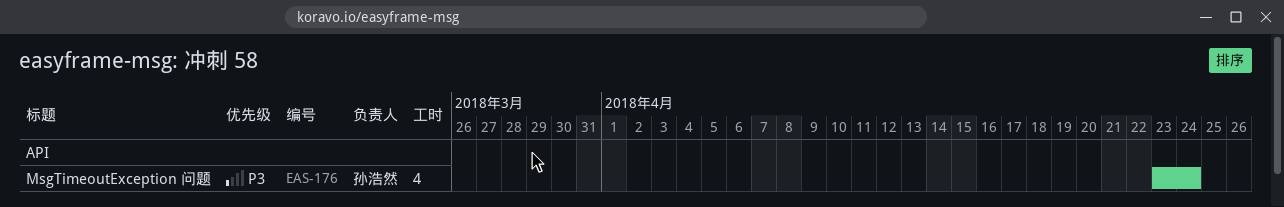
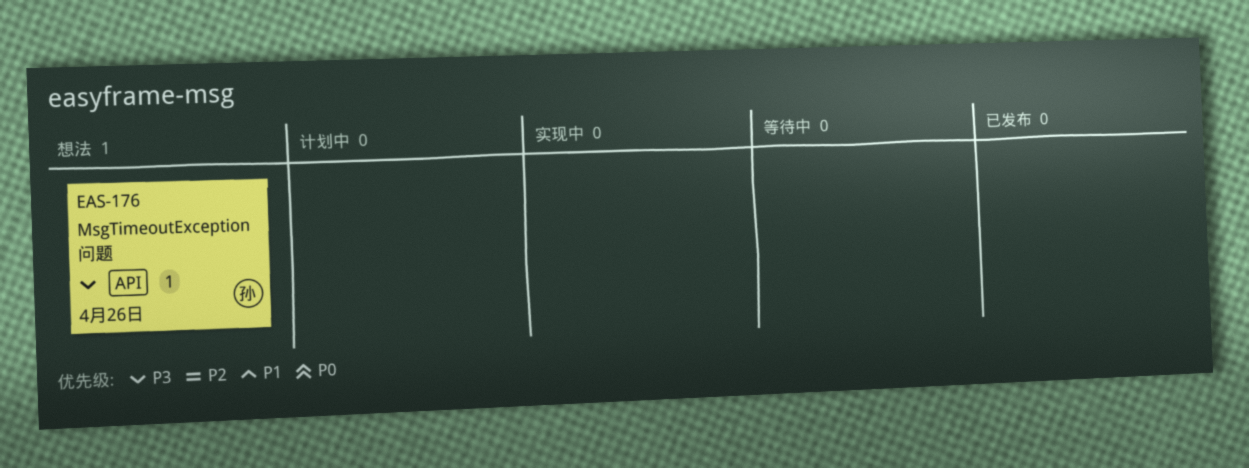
EAS-176, estimate: 4 -> 1
EAS-176, due: Apr 24 -> Apr 26

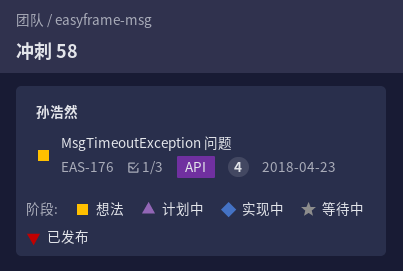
EAS-176, estimate: 1 -> 4
EAS-176, due: Apr 26 -> Apr 23

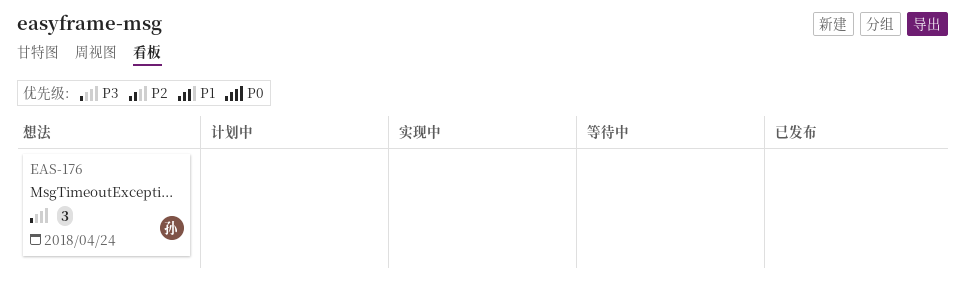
EAS-176, estimate: 4 -> 3
EAS-176, due: Apr 23 -> Apr 24

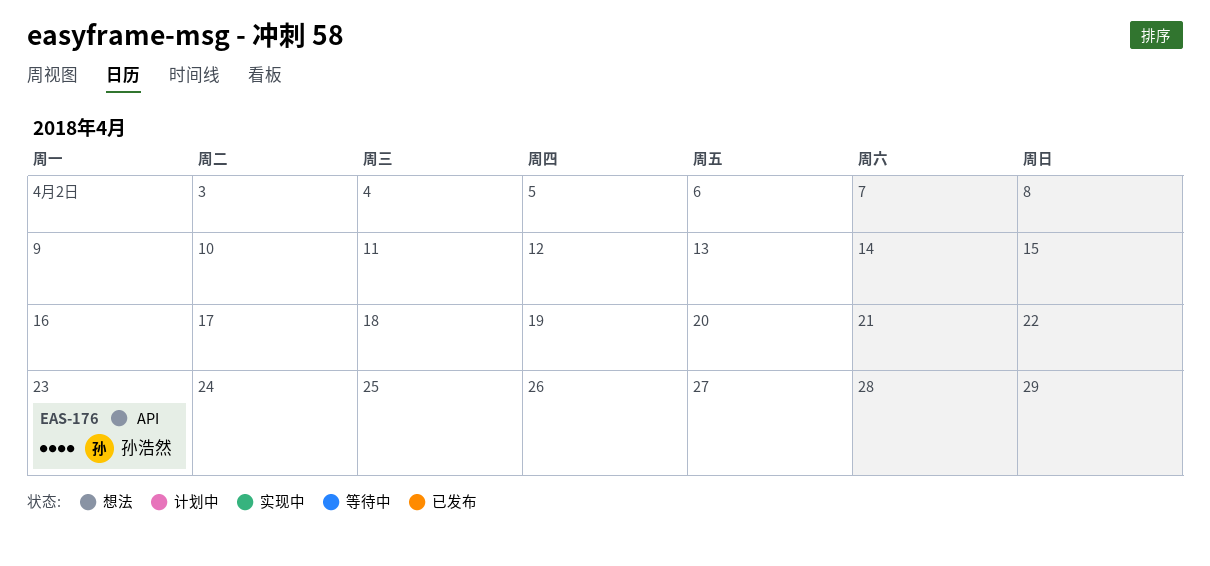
EAS-176, estimate: 3 -> 4
EAS-176, due: Apr 24 -> Apr 23

